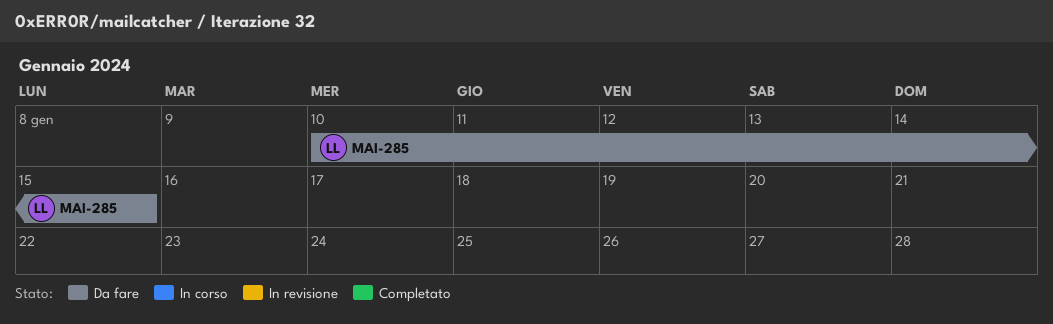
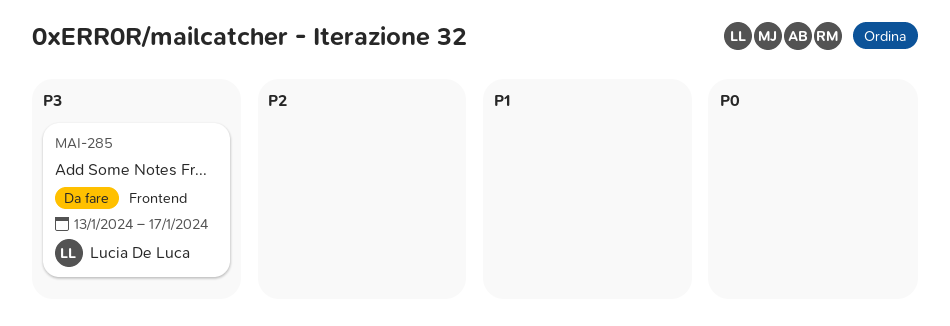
MAI-285, start: Jan 10 -> Jan 13
MAI-285, due: Jan 15 -> Jan 17

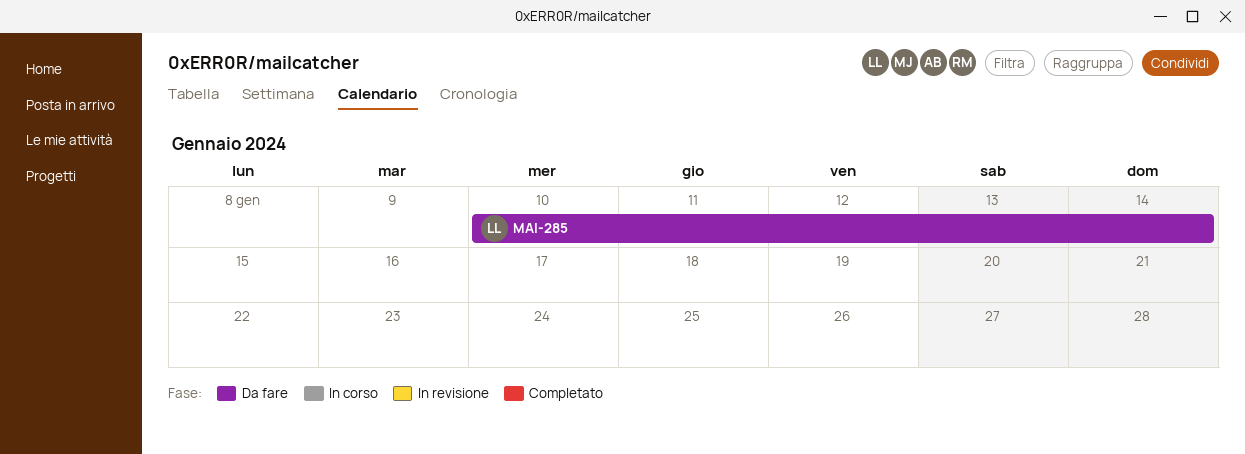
MAI-285, start: Jan 13 -> Jan 10
MAI-285, due: Jan 17 -> Jan 14

